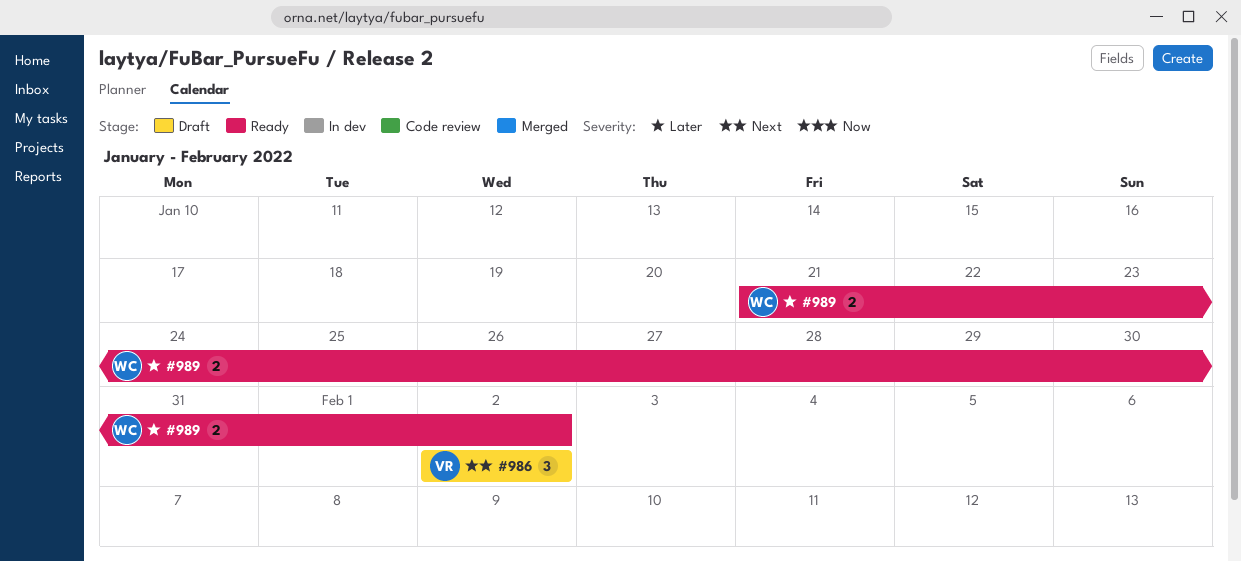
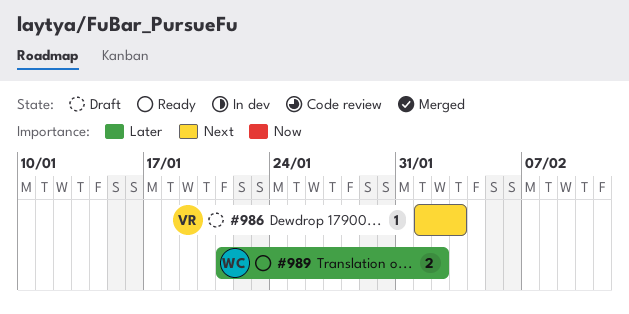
#986, estimate: 3 -> 1
#986, start: Feb 2 -> Feb 1
#986, due: Feb 2 -> Feb 3

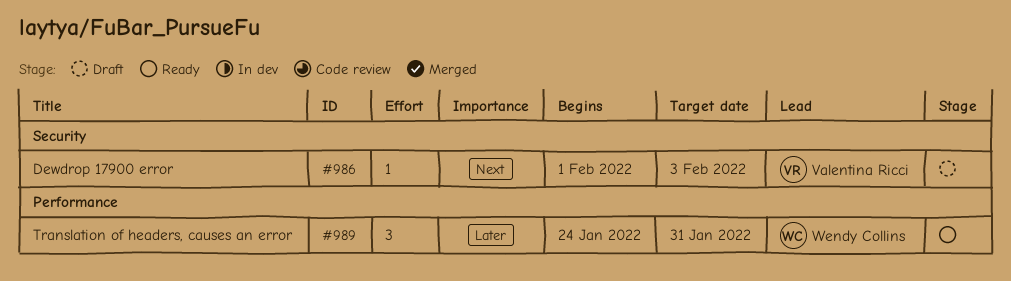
#989, estimate: 2 -> 3
#989, start: Jan 21 -> Jan 24
#989, due: Feb 2 -> Jan 31

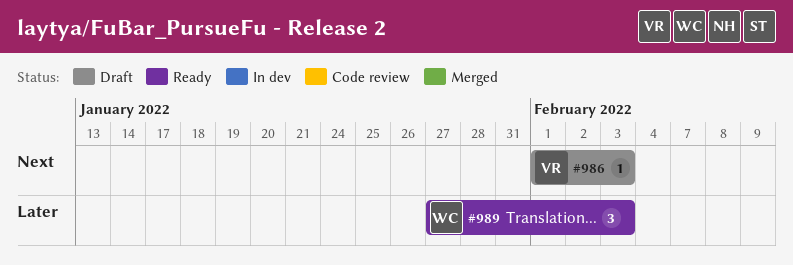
#989, start: Jan 24 -> Jan 27
#989, due: Jan 31 -> Feb 3

